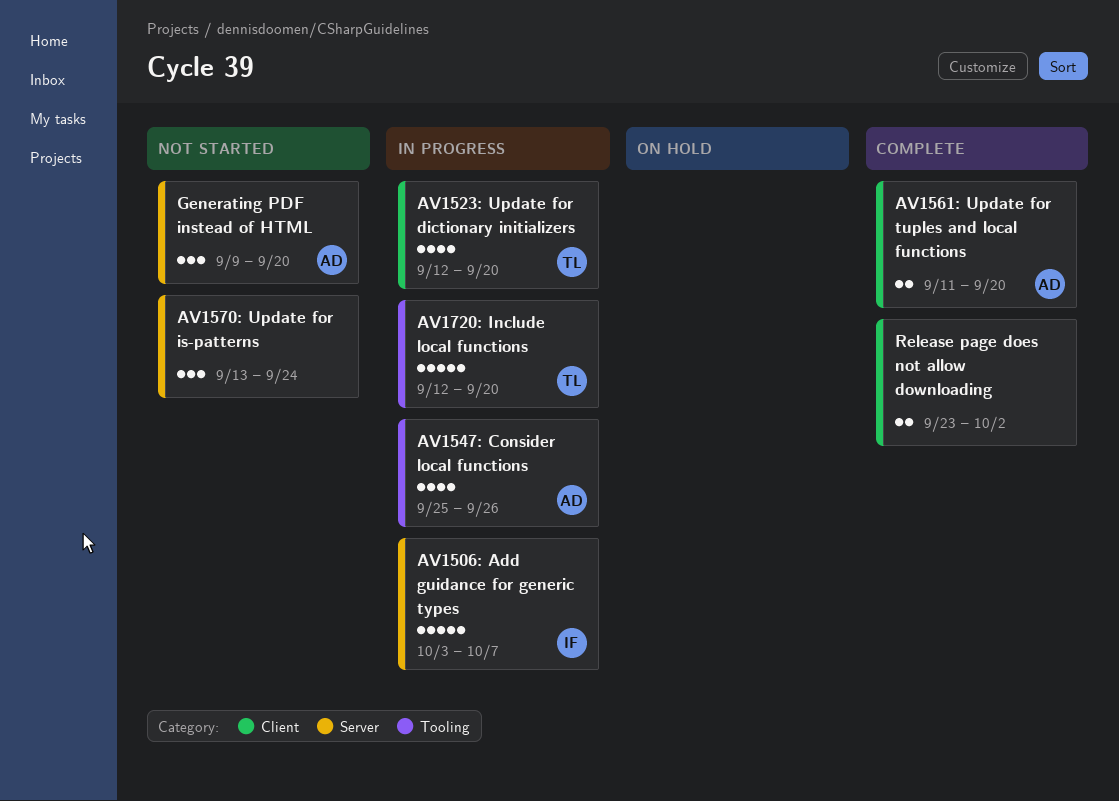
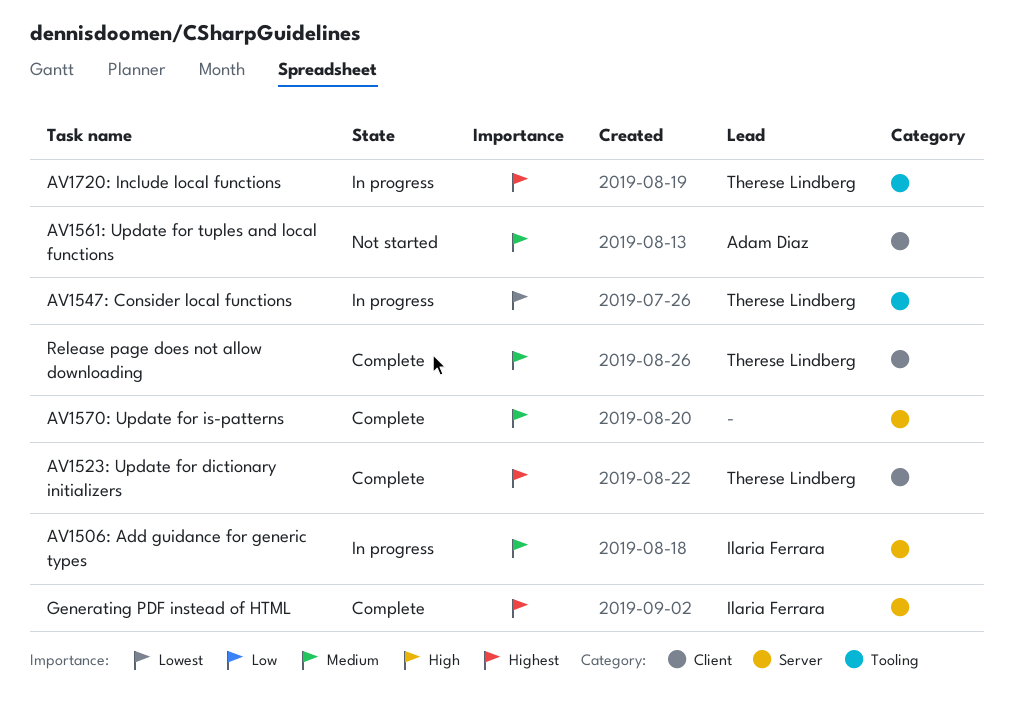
AV1523: Update for dictionary initializers, status: In progress -> Complete
AV1547: Consider local functions, owner: Adam Diaz -> Therese Lindberg
AV1561: Update for tuples and local functions, status: Complete -> Not started
AV1570: Update for is-patterns, status: Not started -> Complete
Generating PDF instead of HTML, status: Not started -> Complete
Generating PDF instead of HTML, owner: Adam Diaz -> Ilaria Ferrara
Release page does not allow downloading, owner: none -> Therese Lindberg

